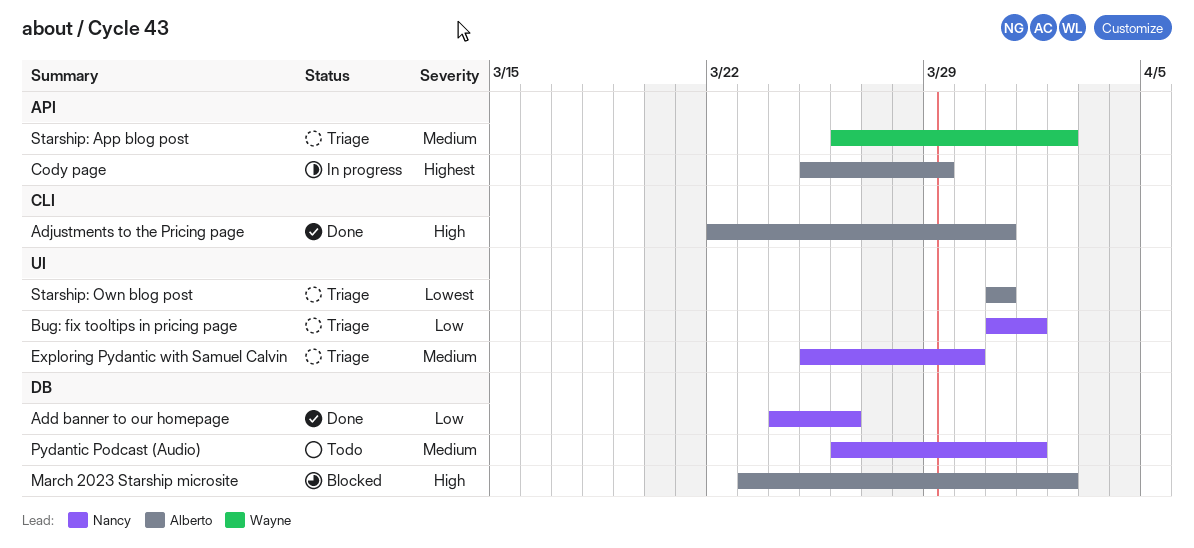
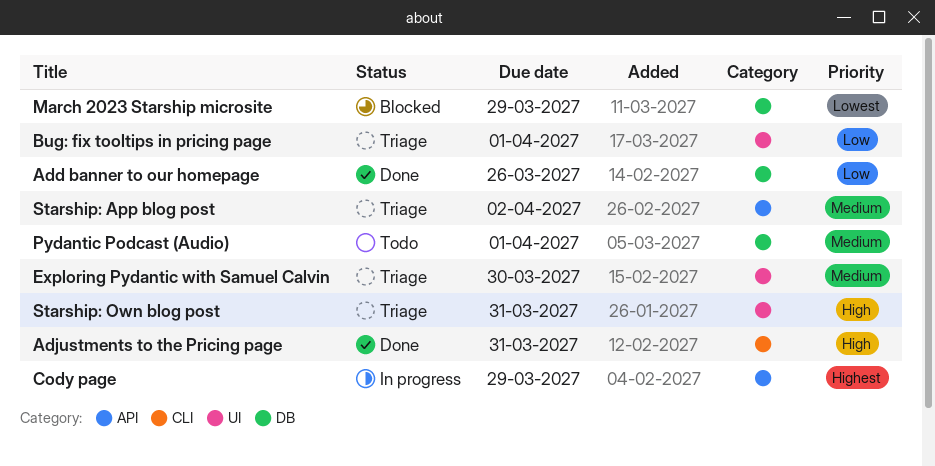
March 2023 Starship microsite, priority: High -> Lowest
March 2023 Starship microsite, due: Apr 2 -> Mar 29
Starship: Own blog post, priority: Lowest -> High

